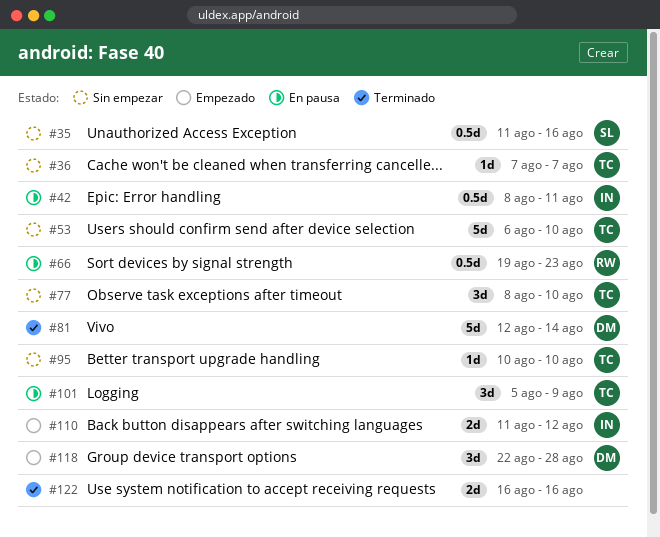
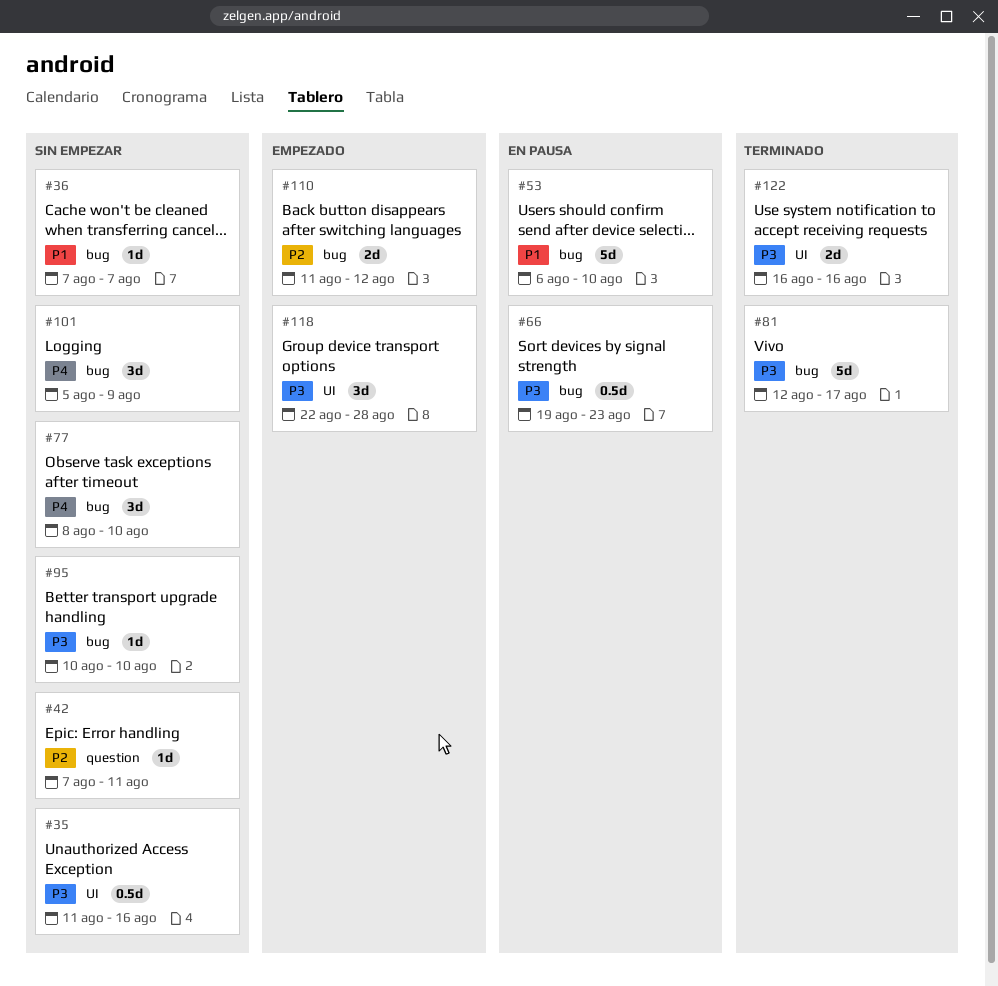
#42, status: En pausa -> Sin empezar
#42, estimate: 0.5d -> 1d
#42, start: Aug 8 -> Aug 7
#53, status: Sin empezar -> En pausa
#81, due: Aug 14 -> Aug 17
#101, status: En pausa -> Sin empezar

